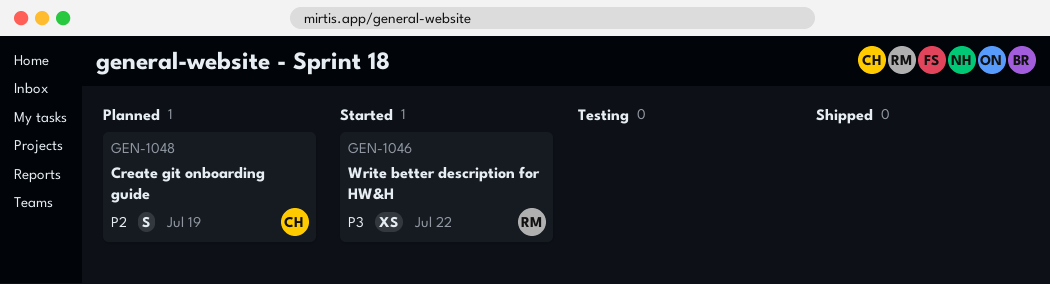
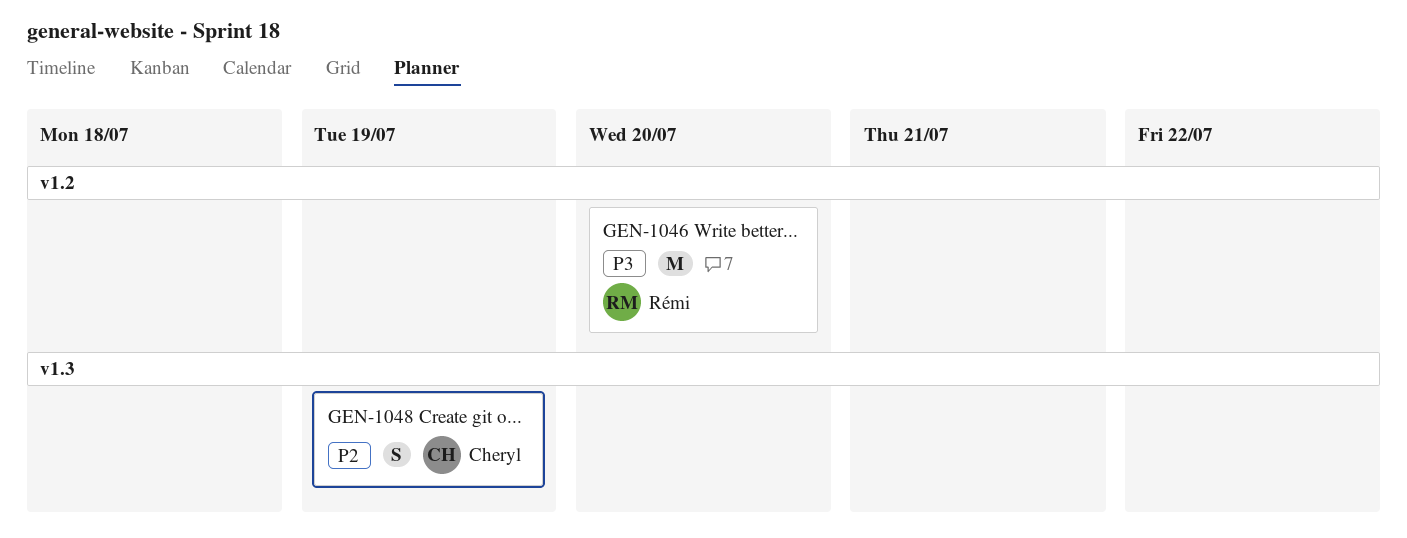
GEN-1046, estimate: XS -> M
GEN-1046, due: Jul 22 -> Jul 20

